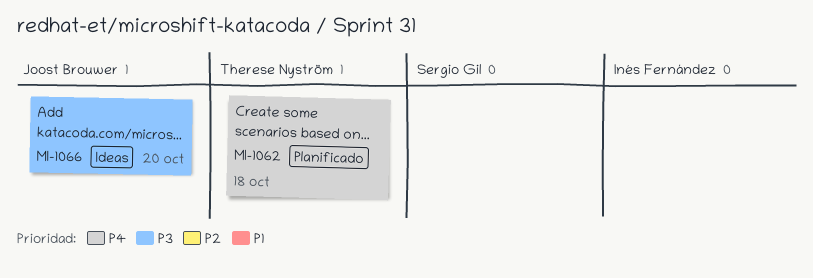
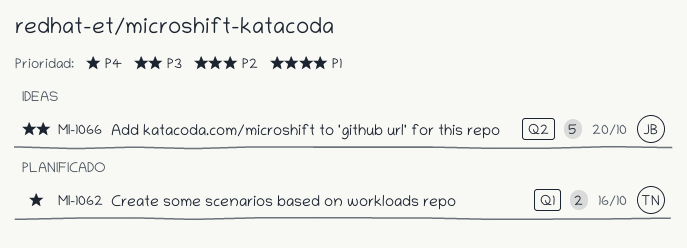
MI-1062, due: Oct 18 -> Oct 16

